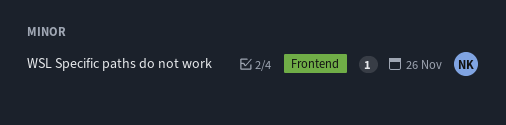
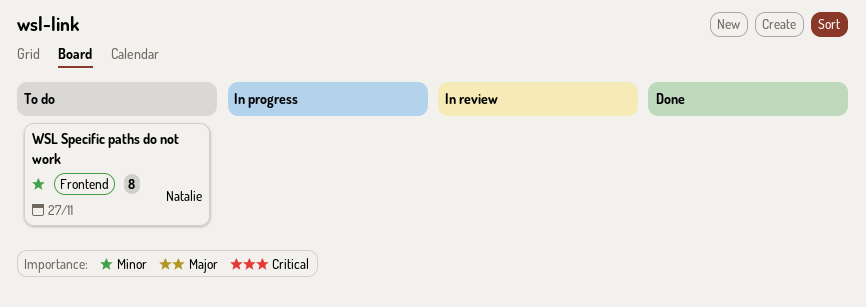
WSL Specific paths do not work, estimate: 1 -> 8
WSL Specific paths do not work, due: Nov 26 -> Nov 27

